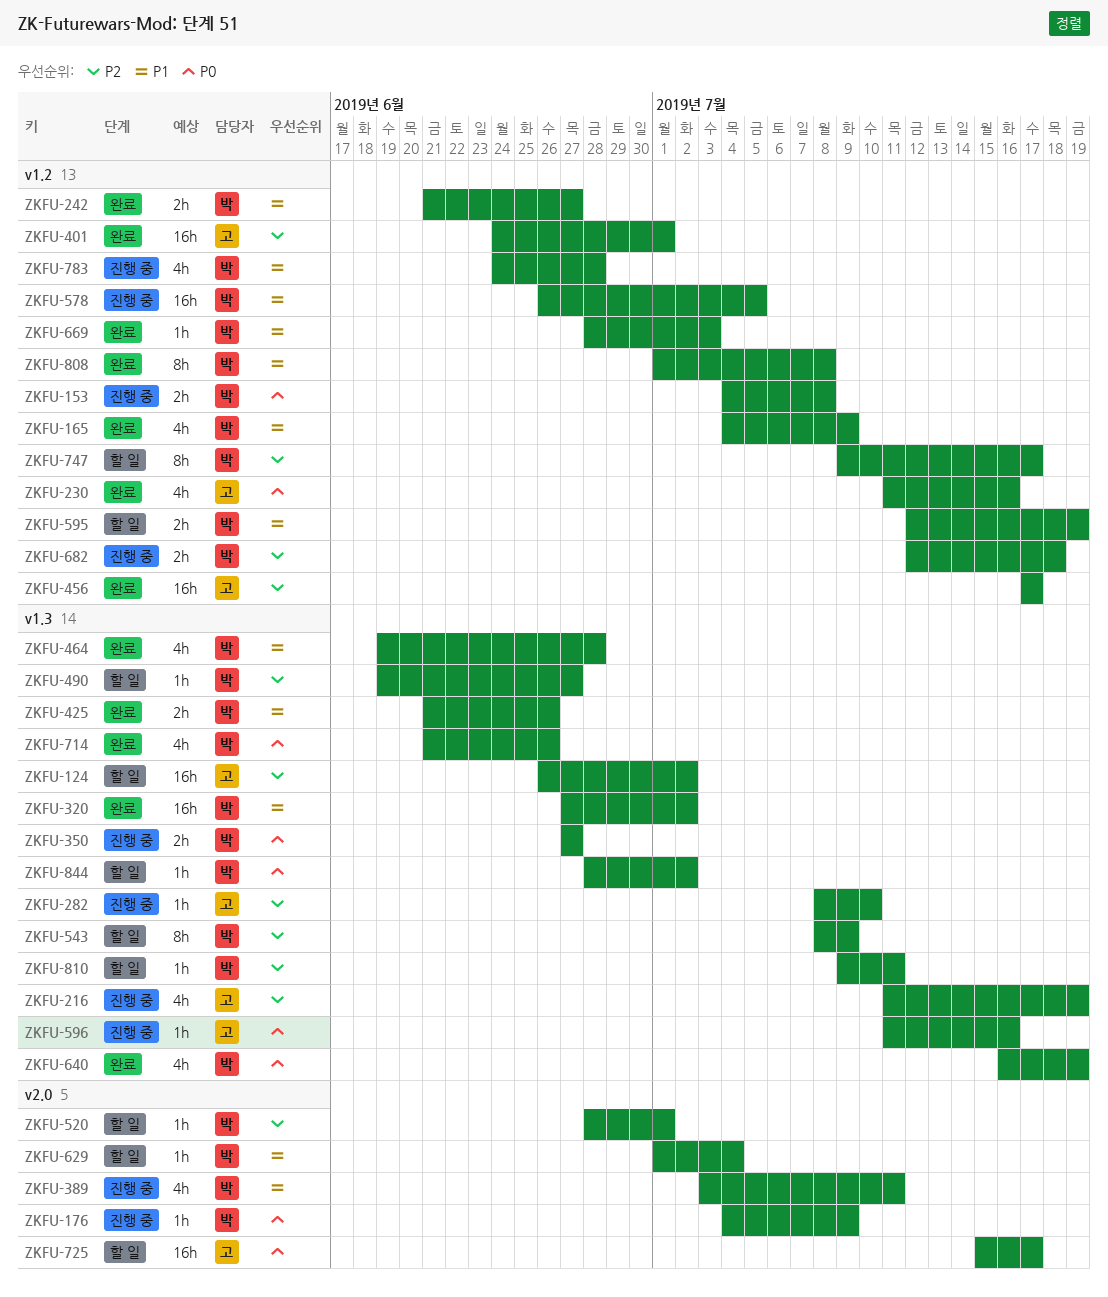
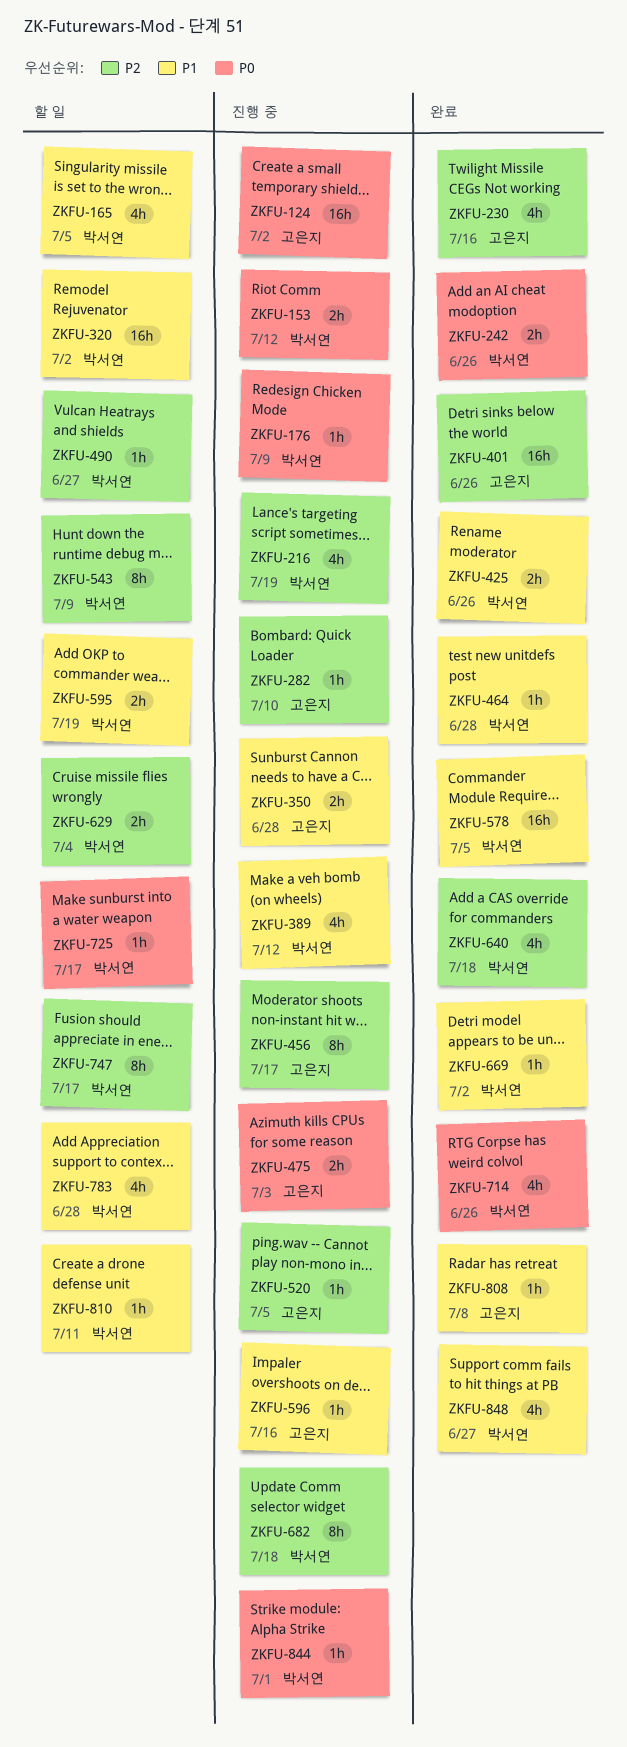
ZKFU-124, status: 할 일 -> 진행 중
ZKFU-124, priority: P2 -> P0
ZKFU-153, due: Jul 8 -> Jul 12
ZKFU-165, status: 완료 -> 할 일
ZKFU-165, due: Jul 9 -> Jul 5
ZKFU-216, owner: 고은지 -> 박서연
ZKFU-230, priority: P0 -> P2
ZKFU-242, priority: P1 -> P0
ZKFU-242, due: Jun 27 -> Jun 26
ZKFU-320, status: 완료 -> 할 일
ZKFU-350, owner: 박서연 -> 고은지
ZKFU-350, priority: P0 -> P1
ZKFU-350, due: Jun 27 -> Jun 28
ZKFU-389, due: Jul 11 -> Jul 12
ZKFU-401, due: Jul 1 -> Jun 26
ZKFU-456, status: 완료 -> 진행 중
ZKFU-456, estimate: 16h -> 8h
ZKFU-464, estimate: 4h -> 1h
ZKFU-475: none -> present
ZKFU-520, status: 할 일 -> 진행 중
ZKFU-520, owner: 박서연 -> 고은지
ZKFU-520, due: Jul 1 -> Jul 5
ZKFU-578, status: 진행 중 -> 완료
ZKFU-596, priority: P0 -> P1
ZKFU-629, priority: P1 -> P2
ZKFU-629, estimate: 1h -> 2h
ZKFU-640, priority: P0 -> P2
ZKFU-640, due: Jul 19 -> Jul 18
ZKFU-669, due: Jul 3 -> Jul 2
ZKFU-682, estimate: 2h -> 8h
ZKFU-725, owner: 고은지 -> 박서연
ZKFU-725, estimate: 16h -> 1h
ZKFU-783, status: 진행 중 -> 할 일
ZKFU-808, owner: 박서연 -> 고은지
ZKFU-808, estimate: 8h -> 1h
ZKFU-810, priority: P2 -> P1
ZKFU-844, status: 할 일 -> 진행 중
ZKFU-844, due: Jul 2 -> Jul 1
ZKFU-848: none -> present

